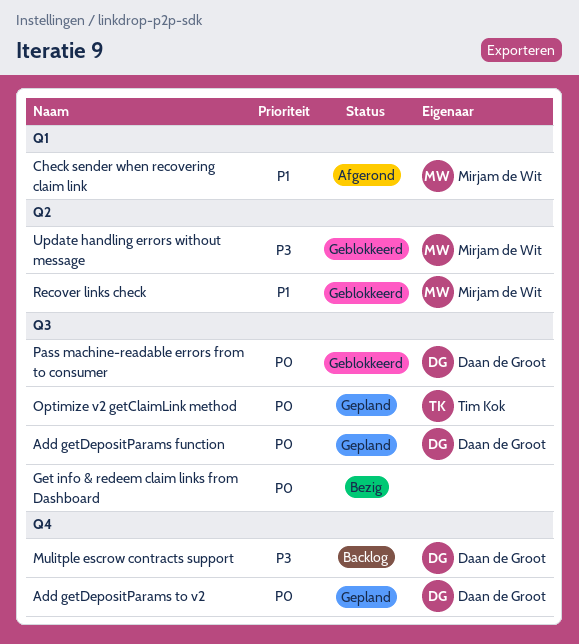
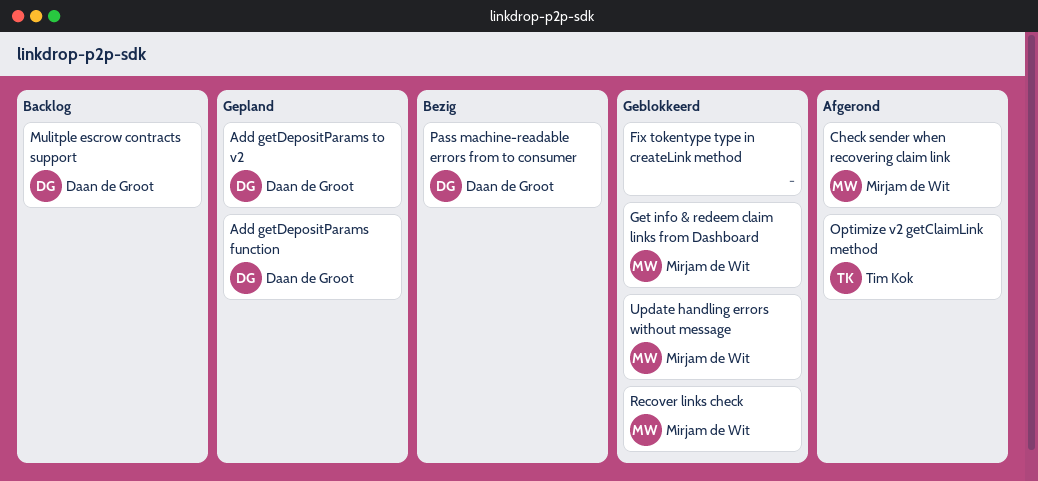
Fix tokentype type in createLink method: none -> present
Get info & redeem claim links from Dashboard, status: Bezig -> Geblokkeerd
Get info & redeem claim links from Dashboard, owner: none -> Mirjam de Wit
Optimize v2 getClaimLink method, status: Gepland -> Afgerond
Pass machine-readable errors from to consumer, status: Geblokkeerd -> Bezig

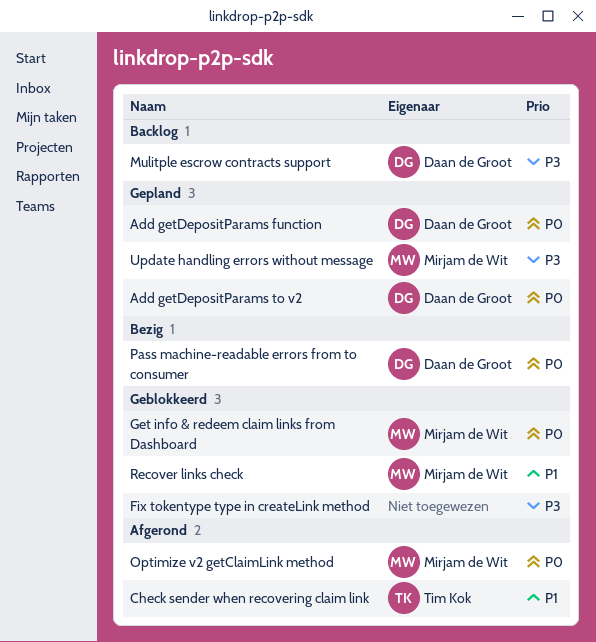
Check sender when recovering claim link, owner: Mirjam de Wit -> Tim Kok
Optimize v2 getClaimLink method, owner: Tim Kok -> Mirjam de Wit
Update handling errors without message, status: Geblokkeerd -> Gepland

